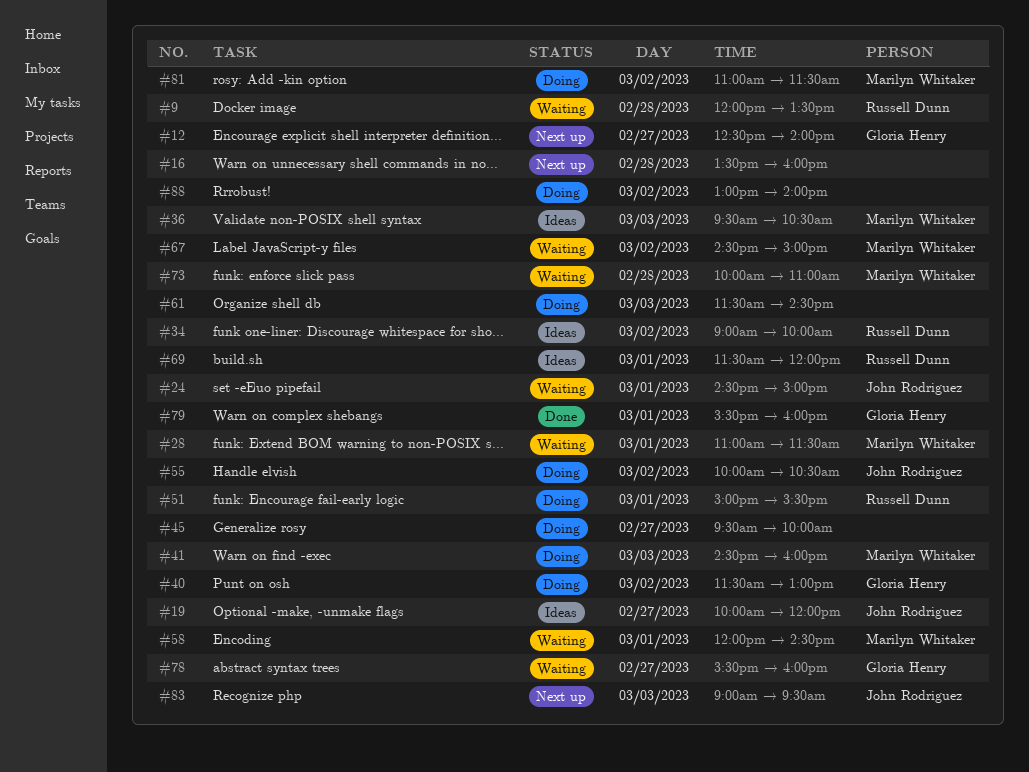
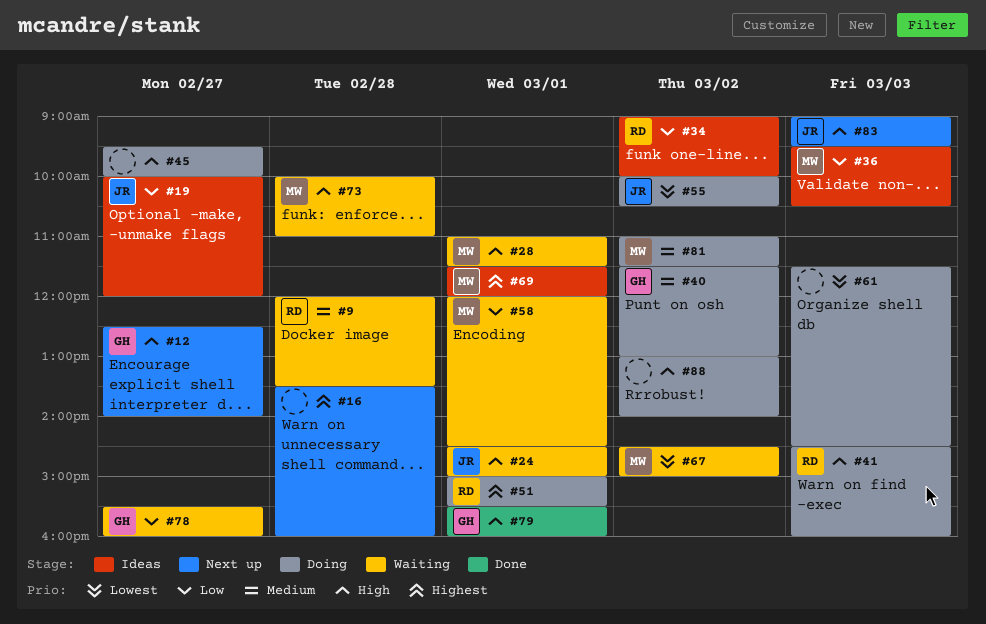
#41, owner: Marilyn Whitaker -> Russell Dunn
#69, owner: Russell Dunn -> Marilyn Whitaker

